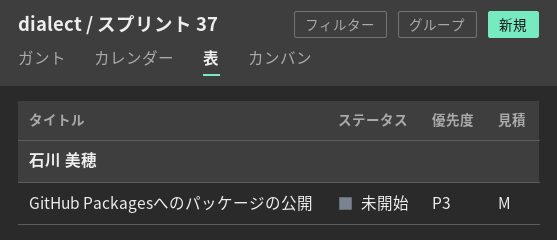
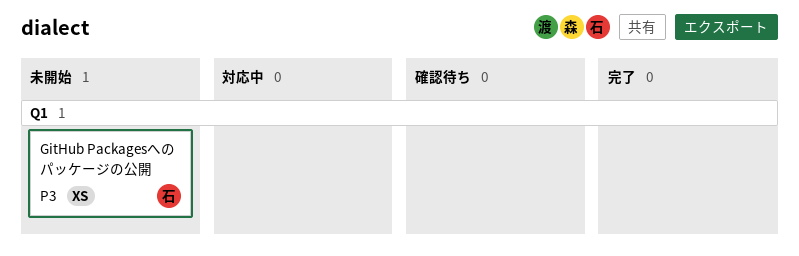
GitHub Packagesへのパッケージの公開, estimate: M -> XS

